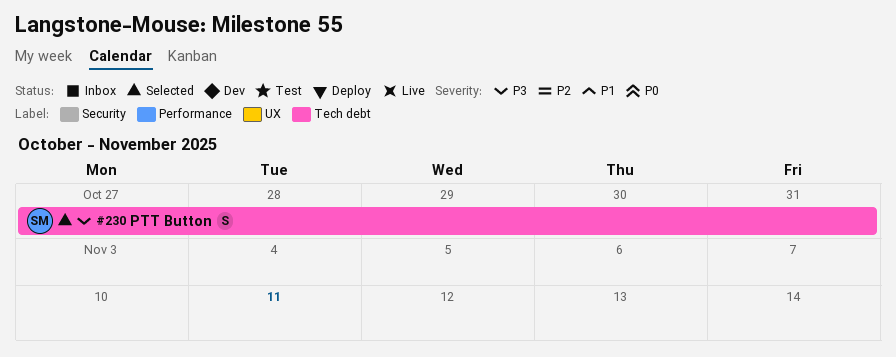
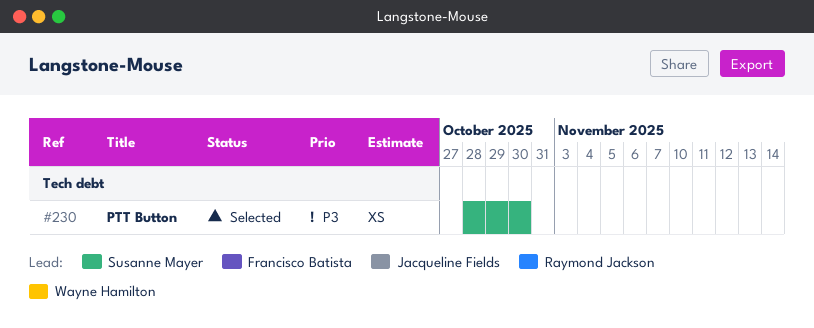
#230, estimate: S -> XS
#230, start: Oct 27 -> Oct 28
#230, due: Oct 31 -> Oct 30

